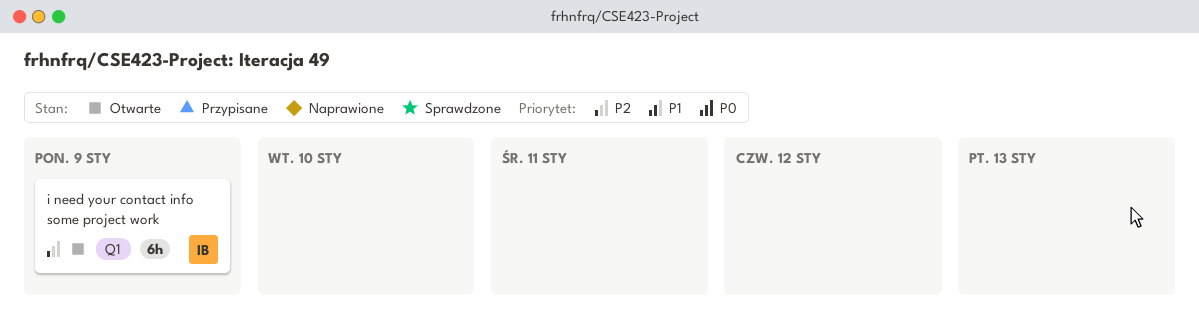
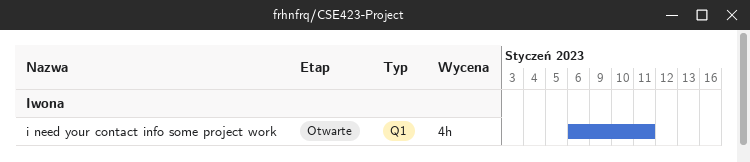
i need your contact info some project work, estimate: 6h -> 4h
i need your contact info some project work, due: Jan 9 -> Jan 11

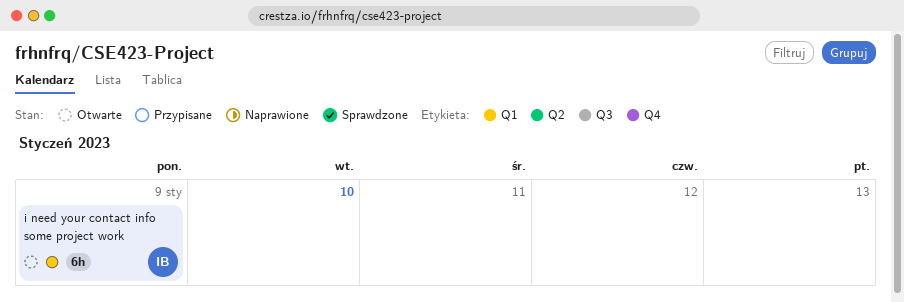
i need your contact info some project work, estimate: 4h -> 6h
i need your contact info some project work, due: Jan 11 -> Jan 9

